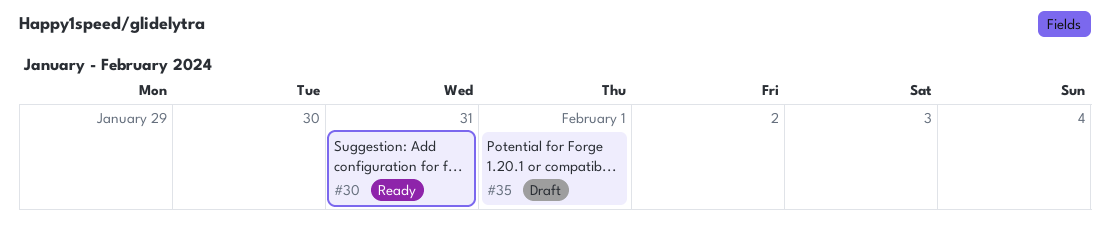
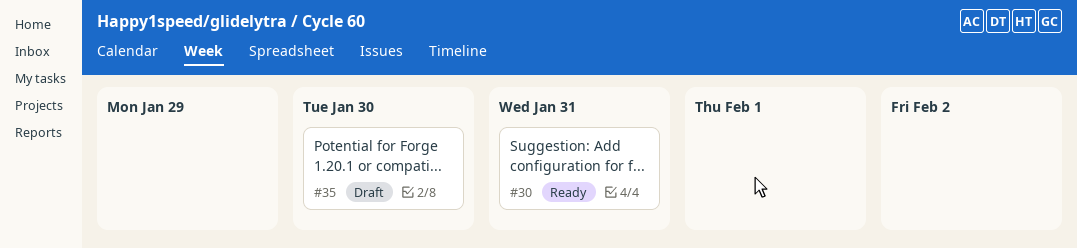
#35, due: Feb 1 -> Jan 30

